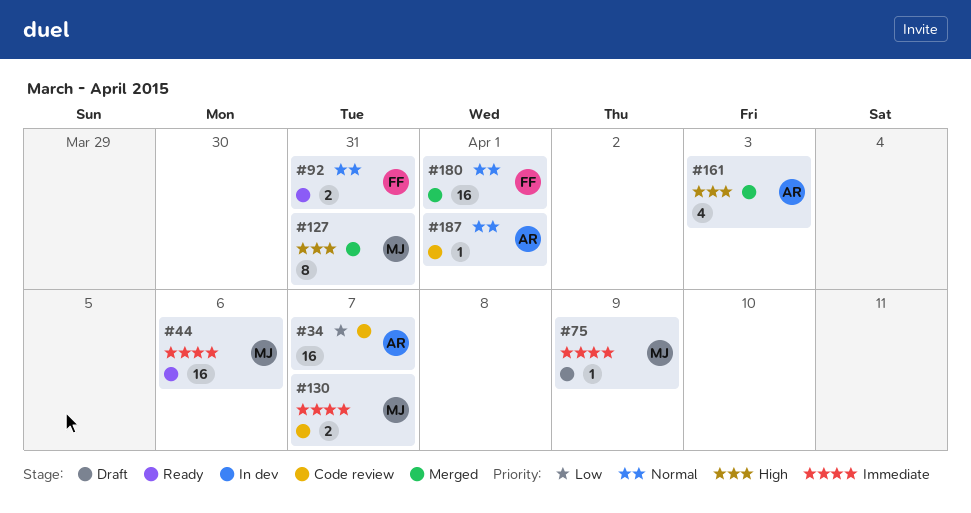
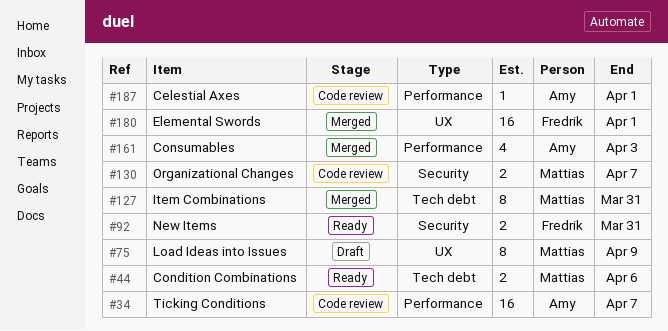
#44, estimate: 16 -> 2
#75, estimate: 1 -> 8

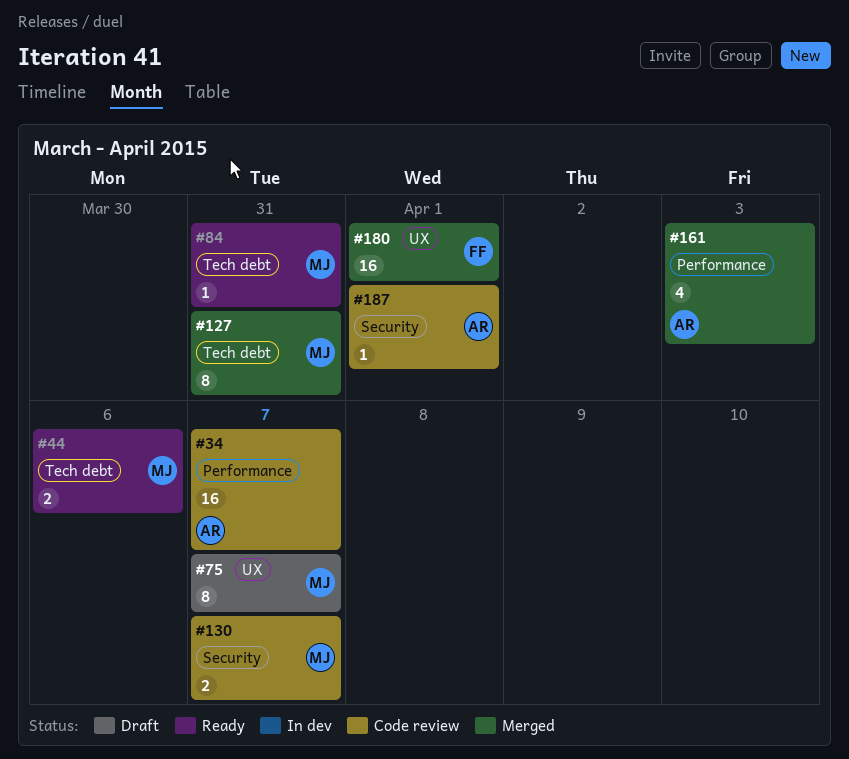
#75, due: Apr 9 -> Apr 7
#84: none -> present
#92: present -> none
#187, label: Performance -> Security

